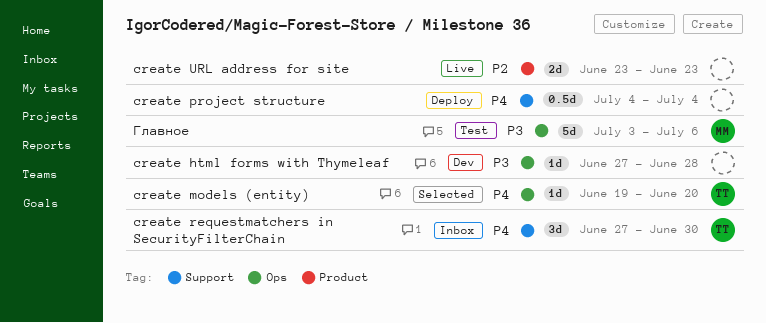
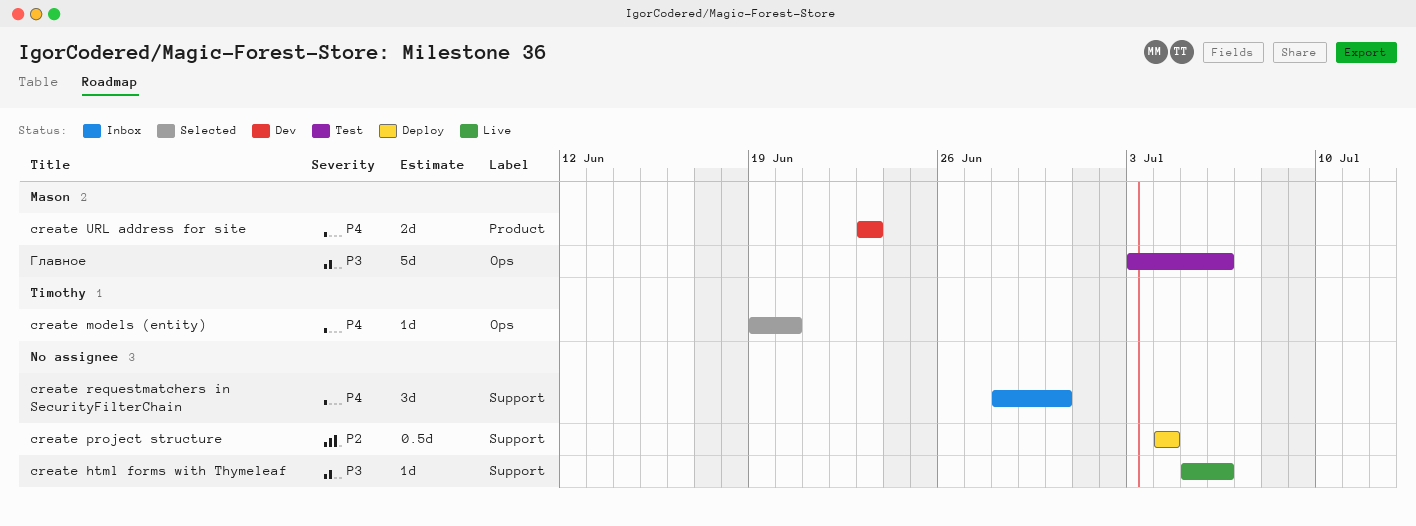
create html forms with Thymeleaf, status: Dev -> Live
create html forms with Thymeleaf, label: Ops -> Support
create html forms with Thymeleaf, start: Jun 27 -> Jul 5
create html forms with Thymeleaf, due: Jun 28 -> Jul 6
create project structure, priority: P4 -> P2
create requestmatchers in SecurityFilterChain, owner: Timothy -> none
create requestmatchers in SecurityFilterChain, start: Jun 27 -> Jun 28
create URL address for site, status: Live -> Dev
create URL address for site, owner: none -> Mason
create URL address for site, priority: P2 -> P4

